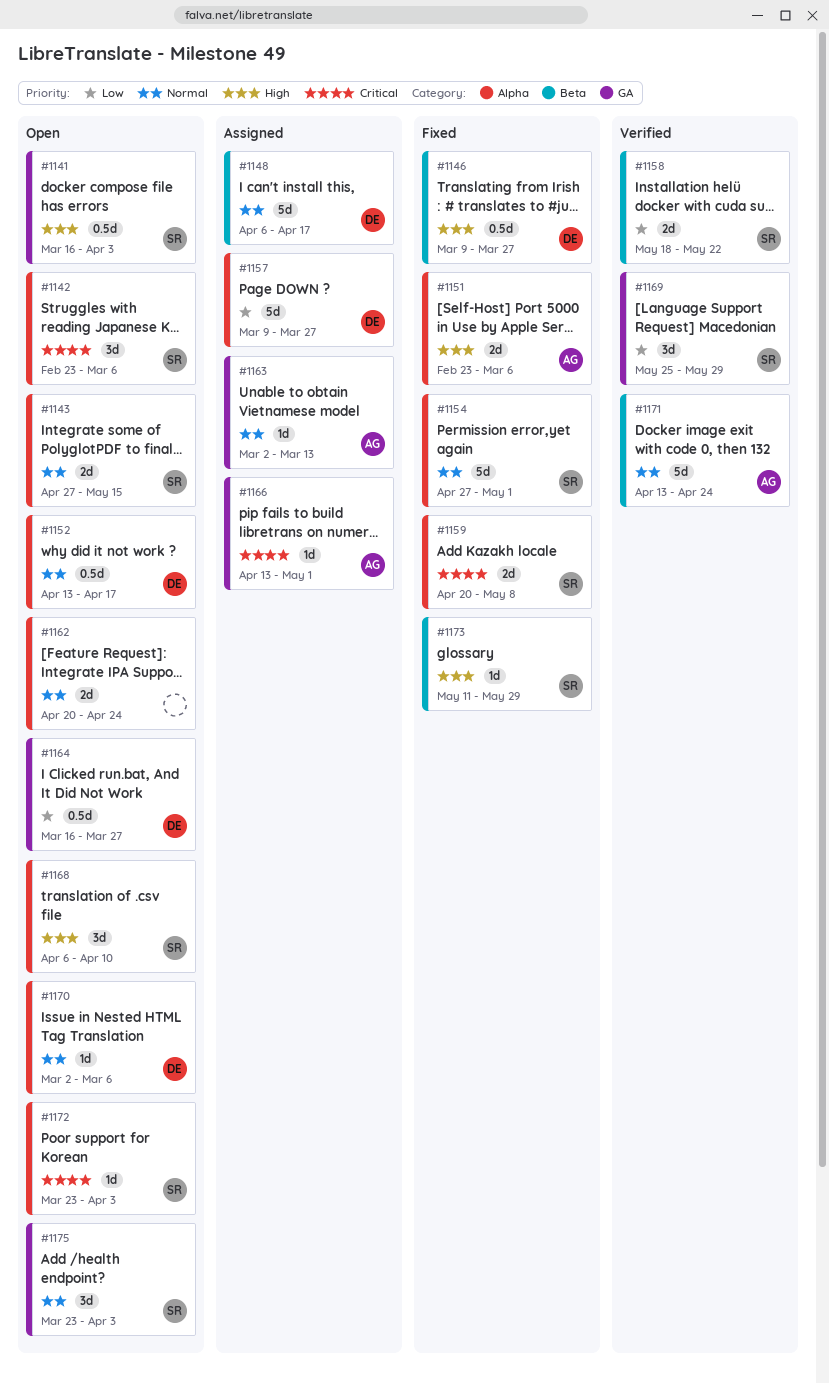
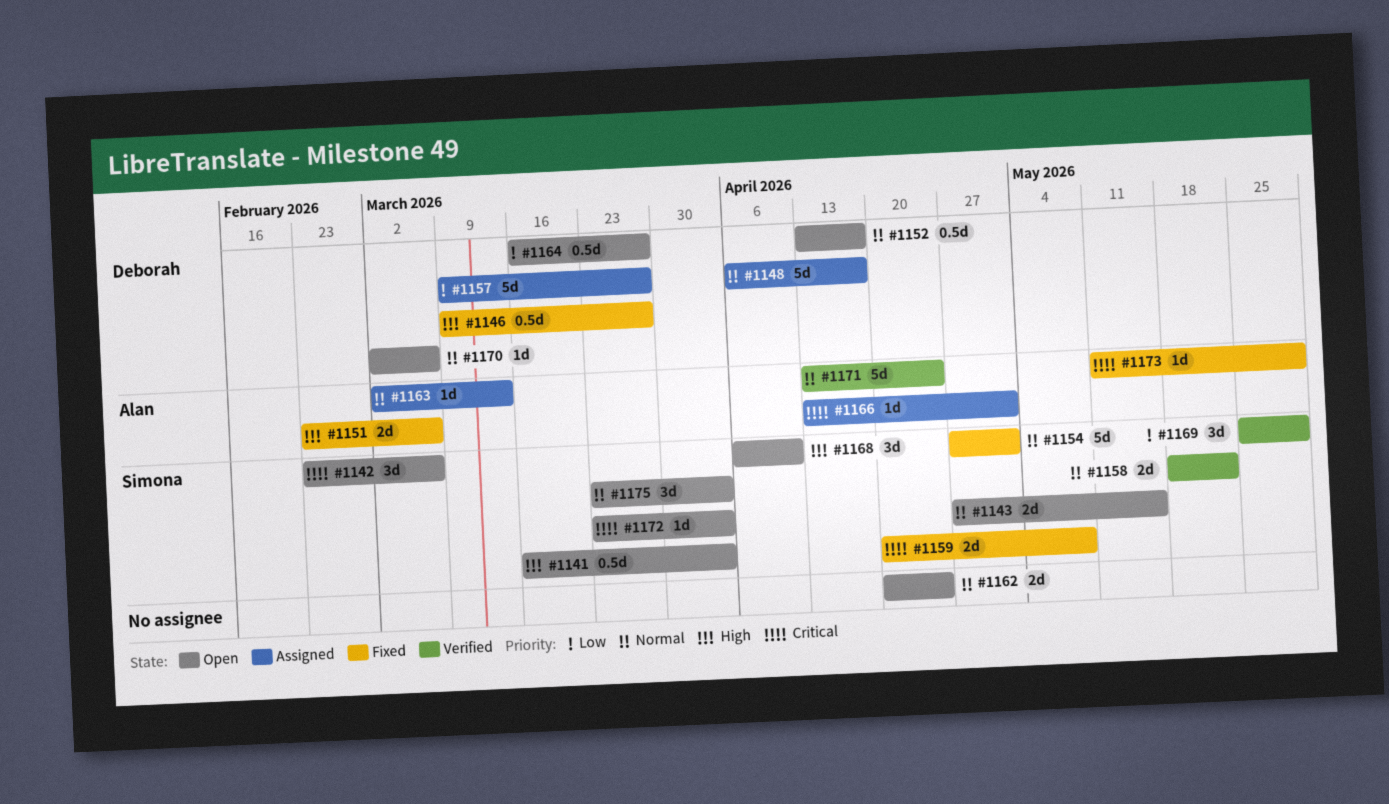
#1158, priority: Low -> Normal
#1173, owner: Simona -> Alan
#1173, priority: High -> Critical

